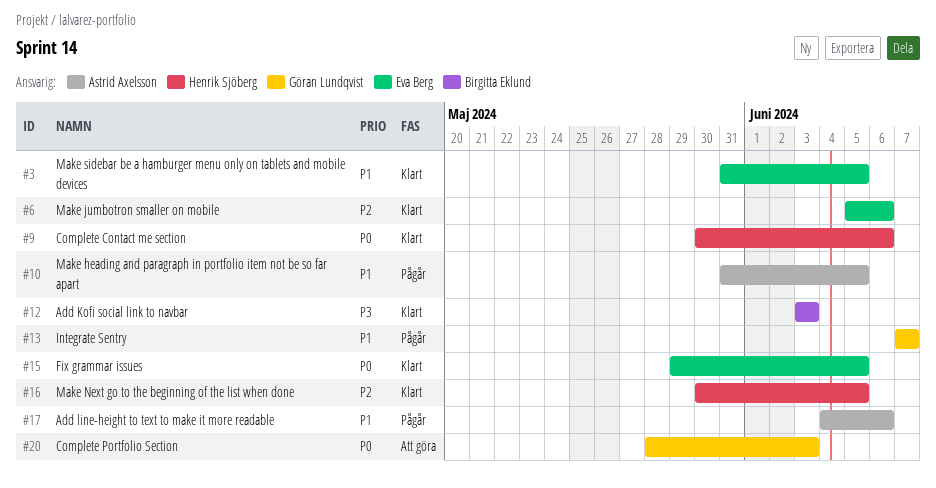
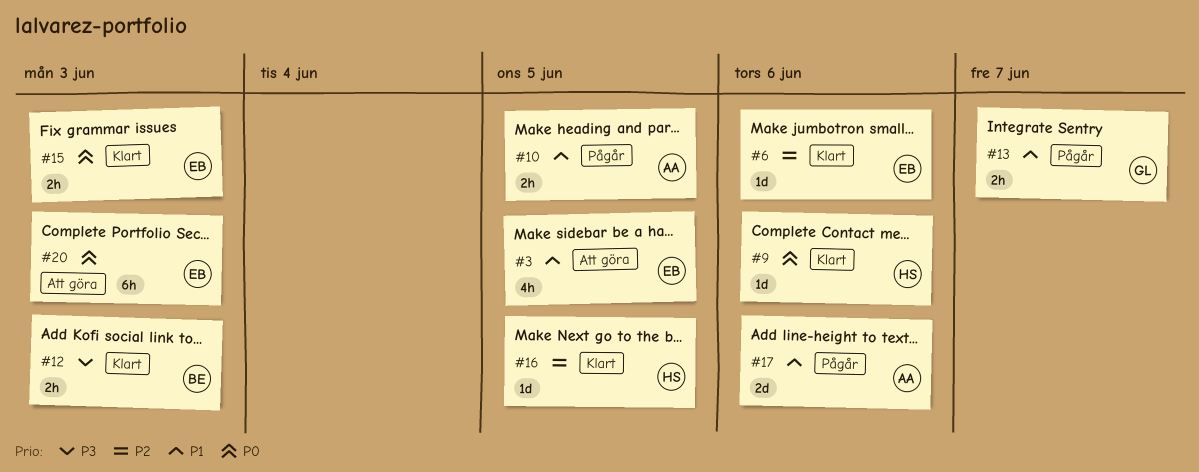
#3, status: Klart -> Att göra
#15, due: Jun 5 -> Jun 3
#20, owner: Göran Lundqvist -> Eva Berg

